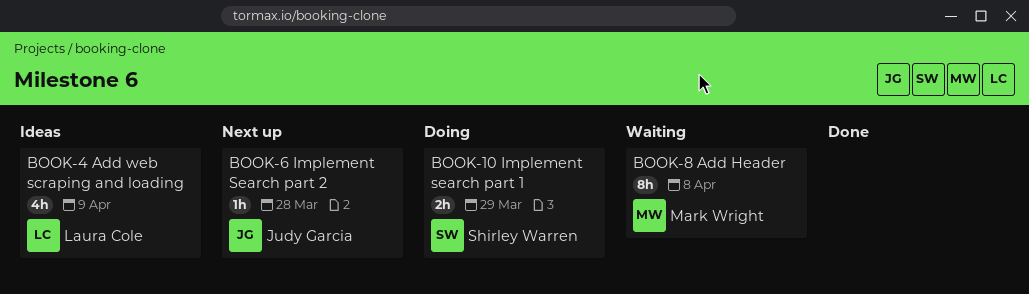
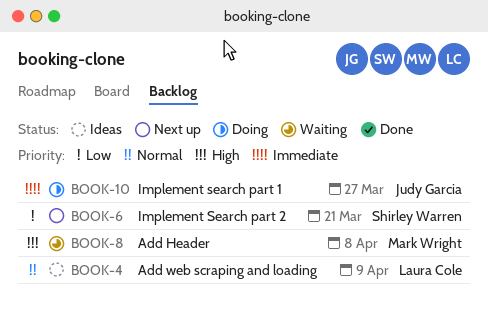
BOOK-6, owner: Judy Garcia -> Shirley Warren
BOOK-6, due: Mar 28 -> Mar 21
BOOK-10, owner: Shirley Warren -> Judy Garcia
BOOK-10, due: Mar 29 -> Mar 27

